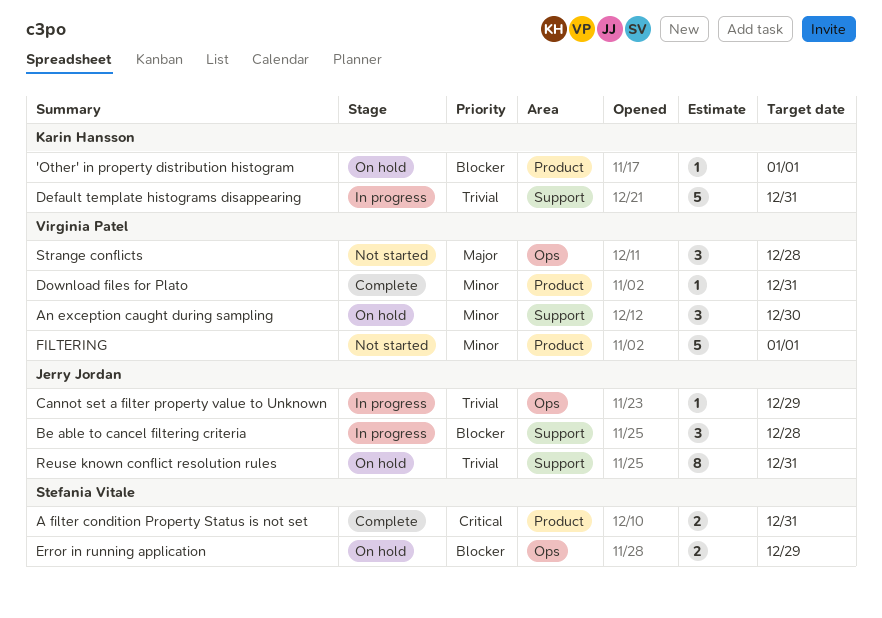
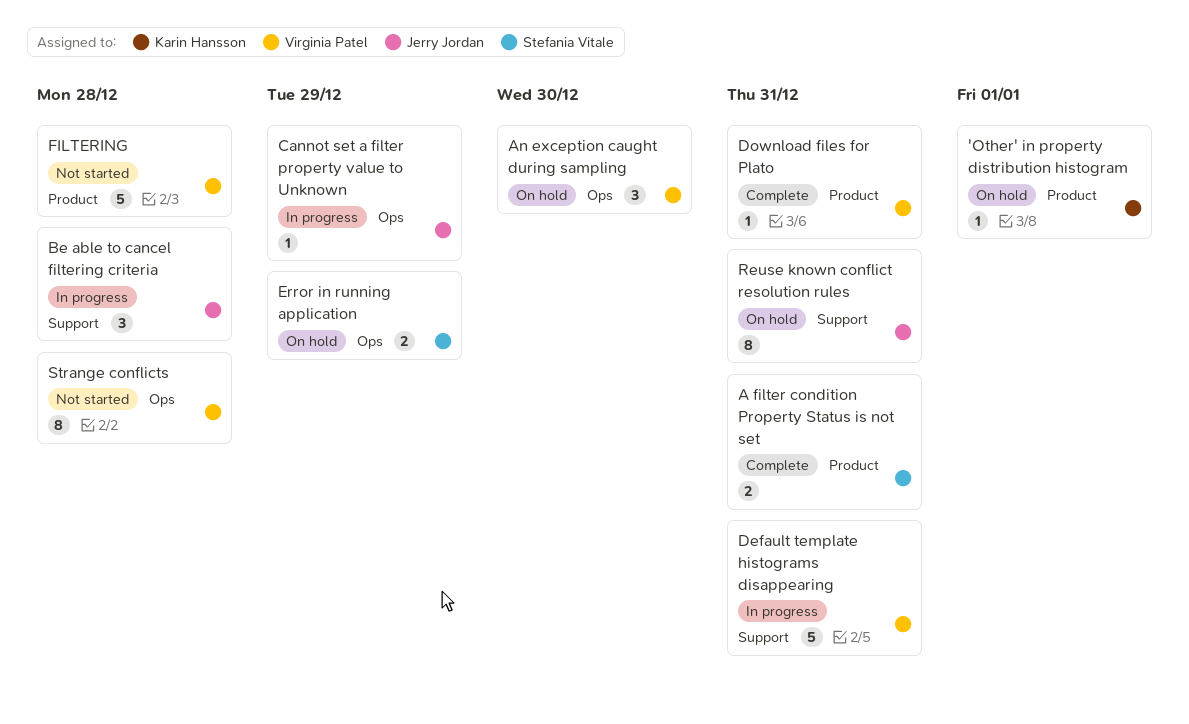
An exception caught during sampling, label: Support -> Ops
Default template histograms disappearing, owner: Karin Hansson -> Virginia Patel
FILTERING, due: Jan 1 -> Dec 28
Strange conflicts, estimate: 3 -> 8

